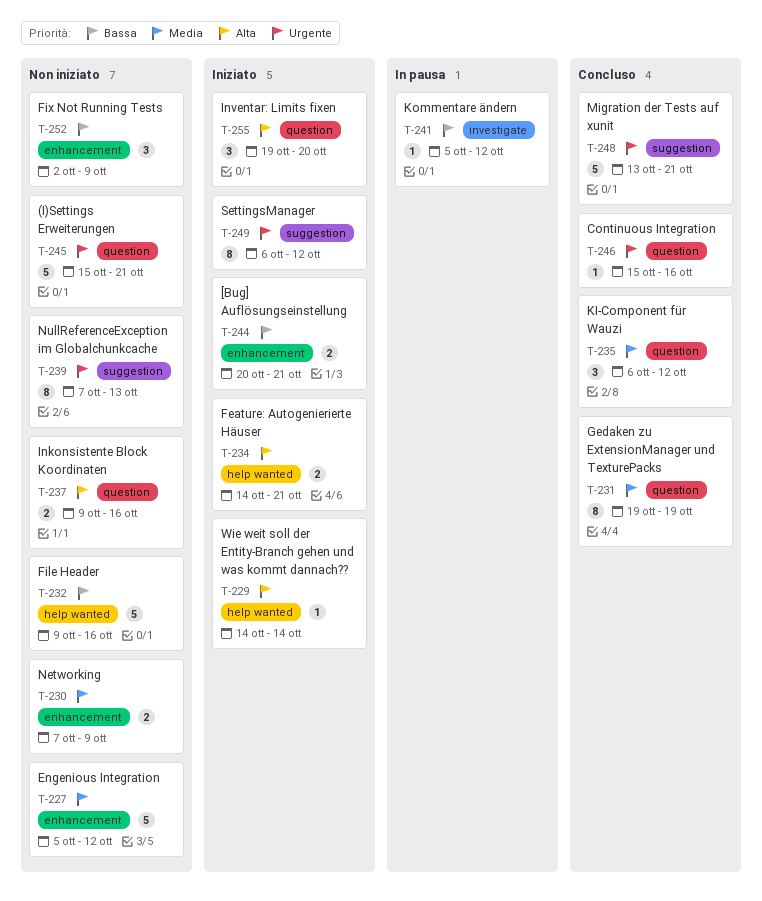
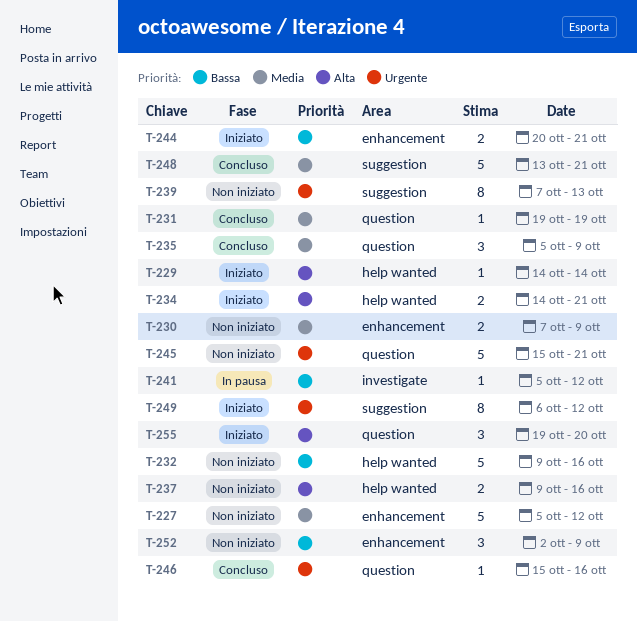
T-231, estimate: 8 -> 1
T-235, start: Oct 6 -> Oct 5
T-235, due: Oct 12 -> Oct 9
T-237, label: question -> help wanted
T-248, priority: Urgente -> Media

